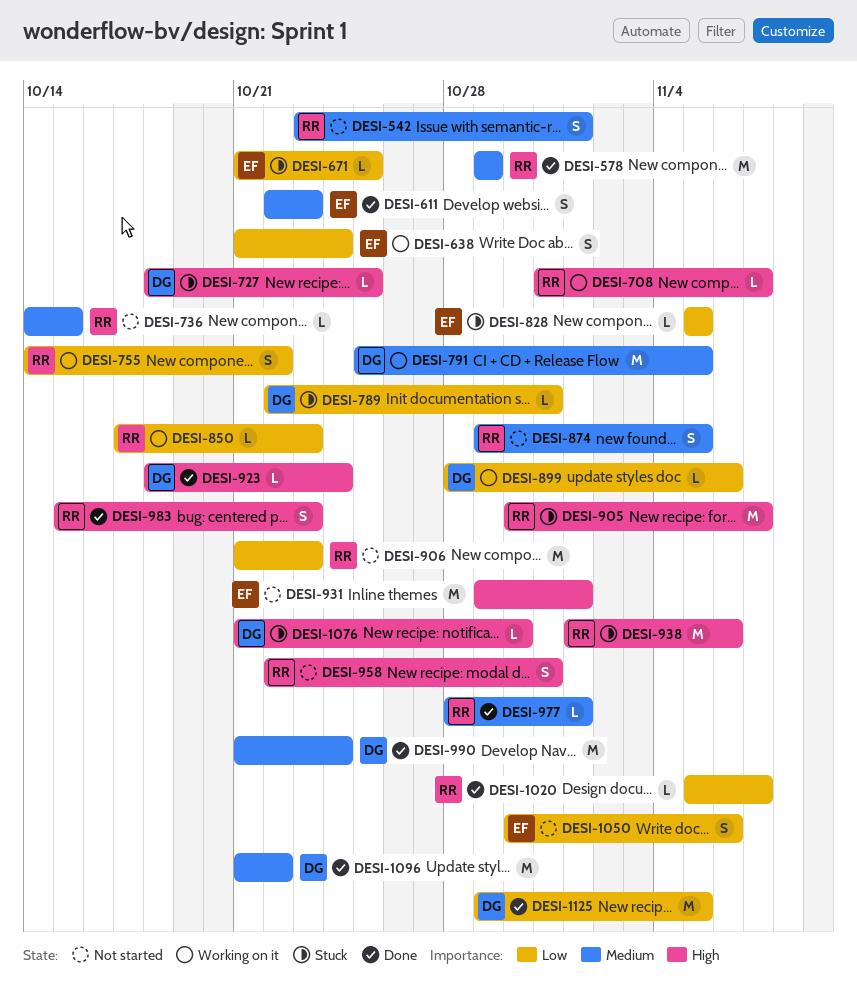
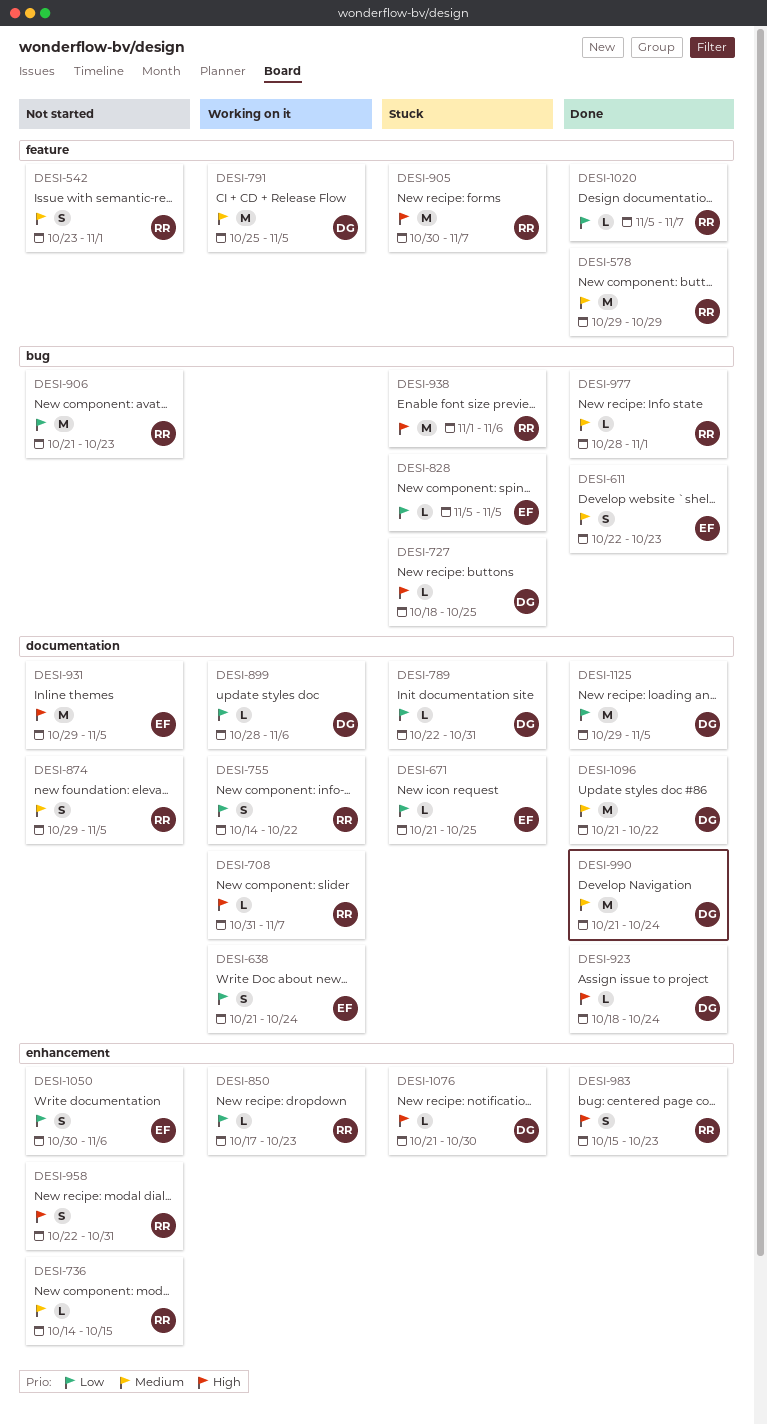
DESI-931, due: Nov 1 -> Nov 5

